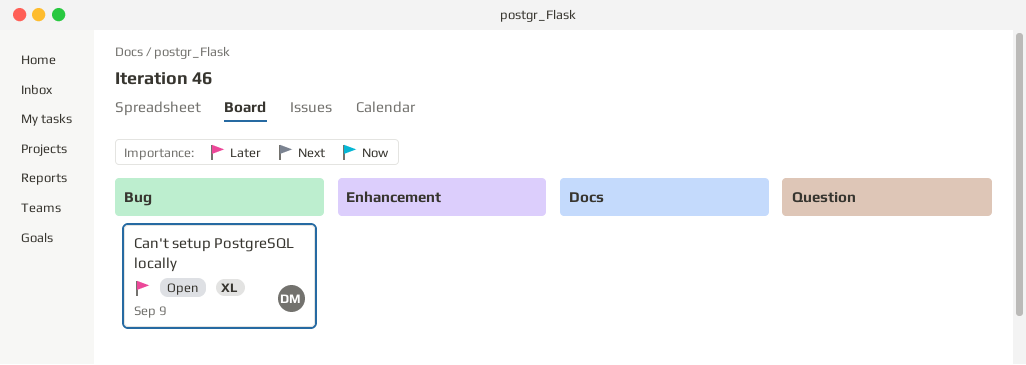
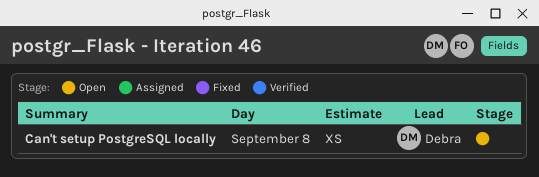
Can't setup PostgreSQL locally, estimate: XL -> XS
Can't setup PostgreSQL locally, day: Sep 9 -> Sep 8

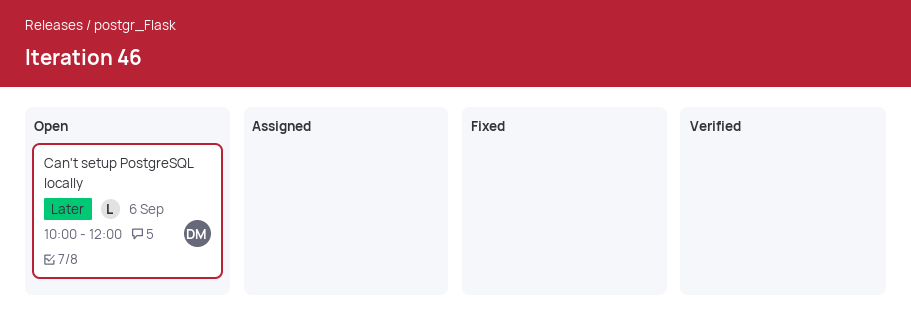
Can't setup PostgreSQL locally, estimate: XS -> L
Can't setup PostgreSQL locally, day: Sep 8 -> Sep 6

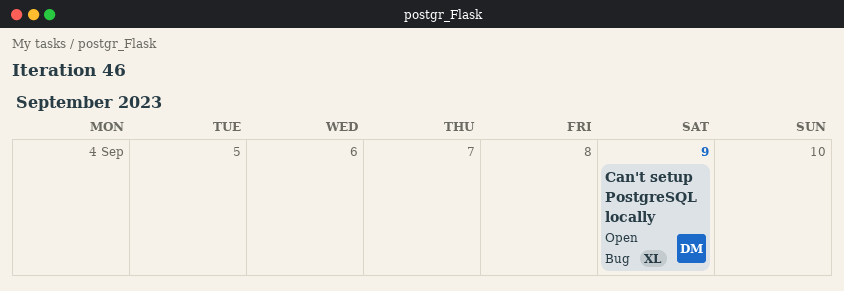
Can't setup PostgreSQL locally, estimate: L -> XL
Can't setup PostgreSQL locally, day: Sep 6 -> Sep 9

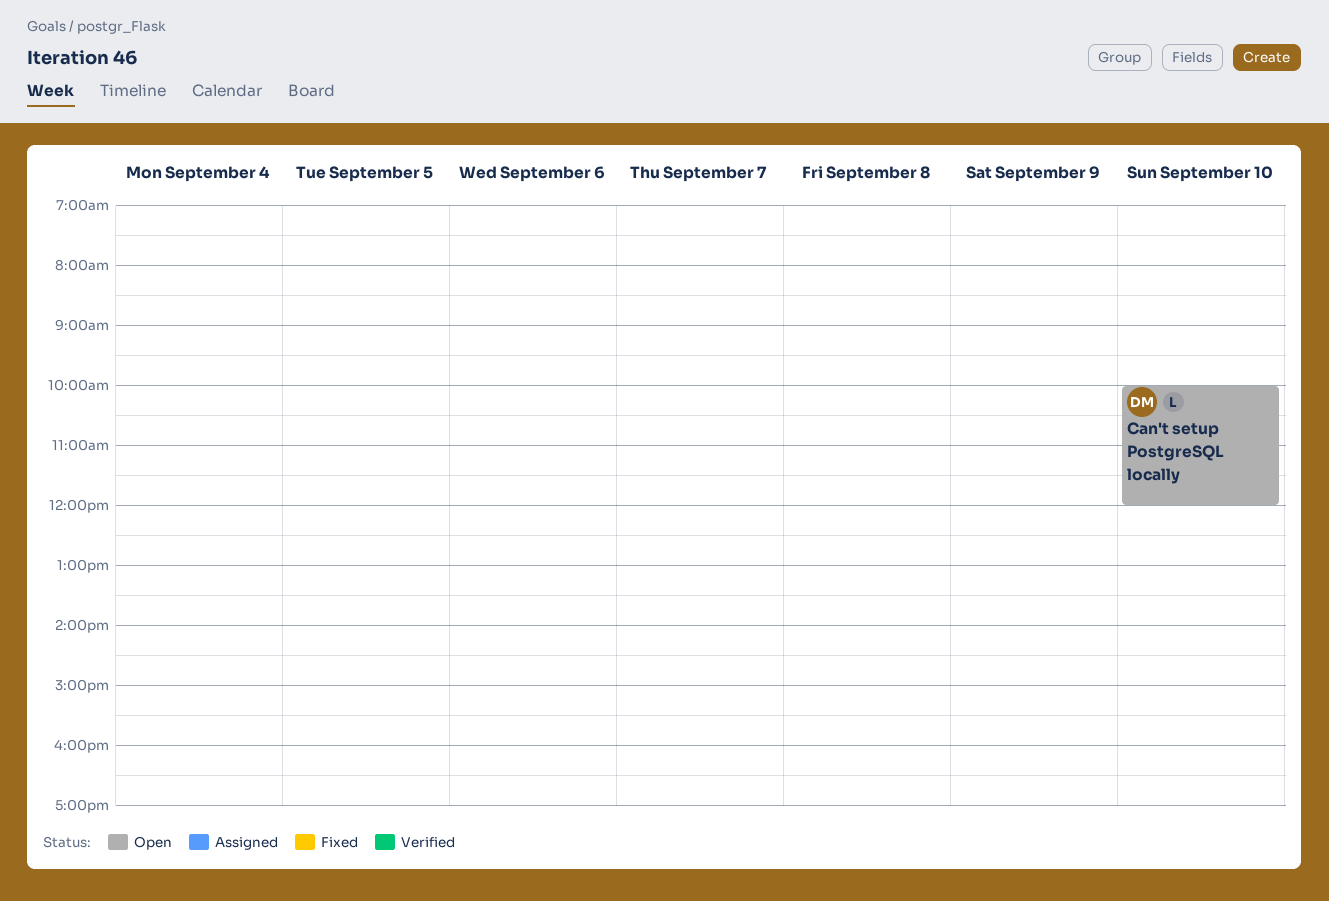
Can't setup PostgreSQL locally, estimate: XL -> L
Can't setup PostgreSQL locally, day: Sep 9 -> Sep 10

